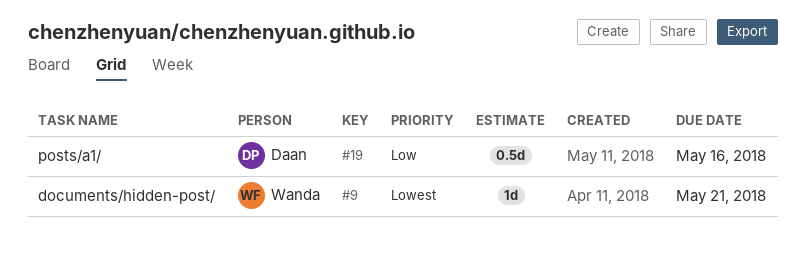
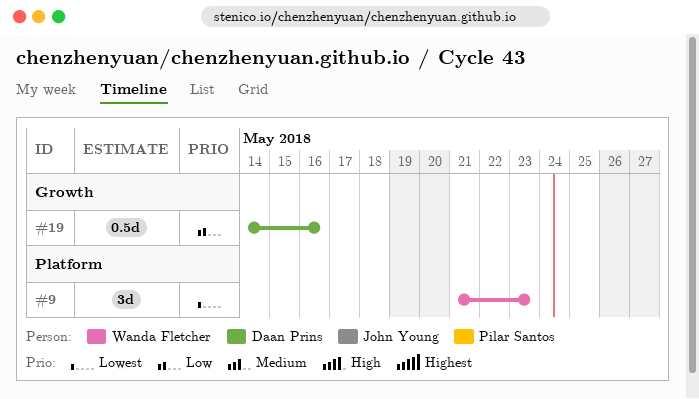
#9, estimate: 1d -> 3d
#9, due: May 21 -> May 23

